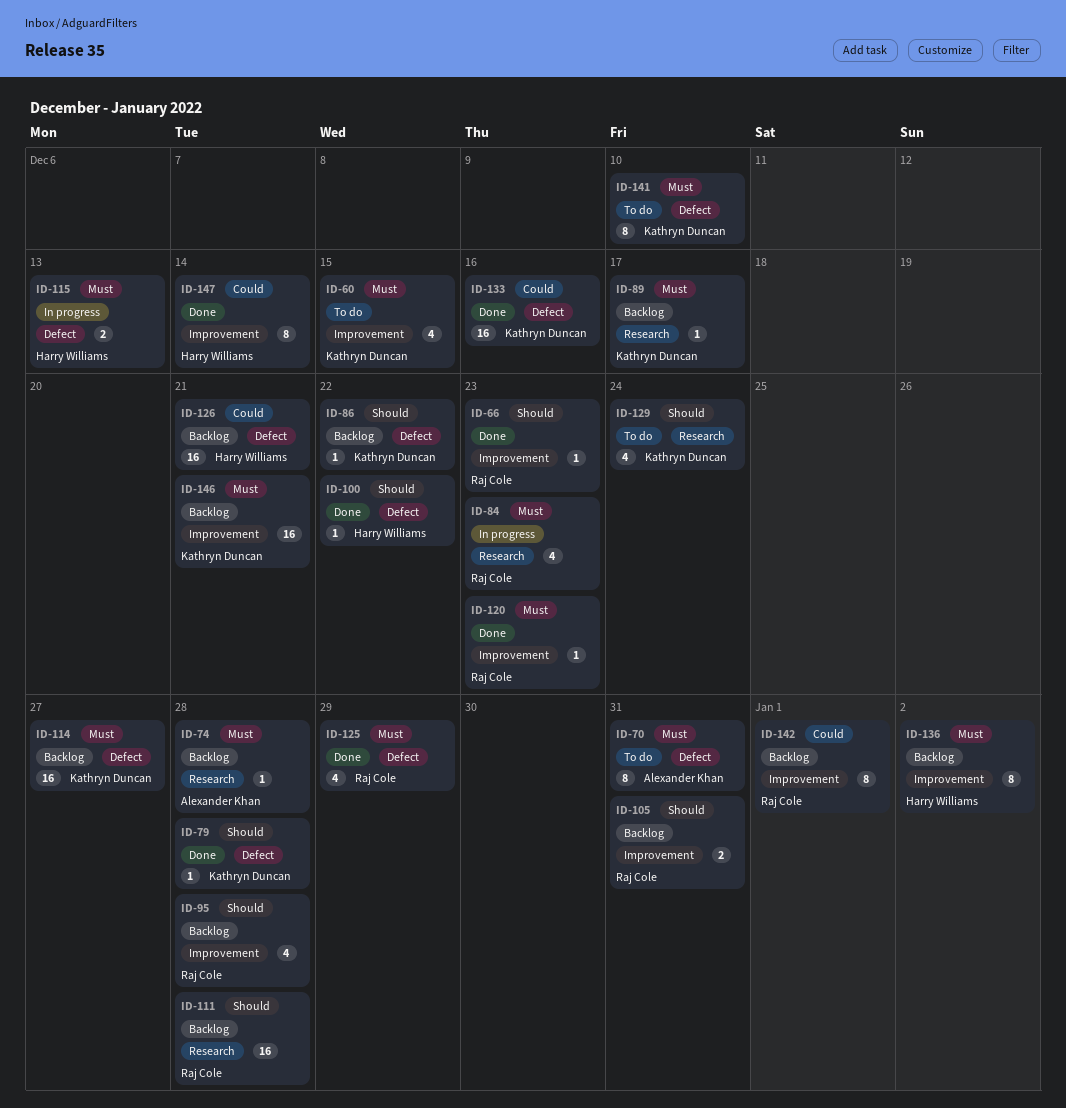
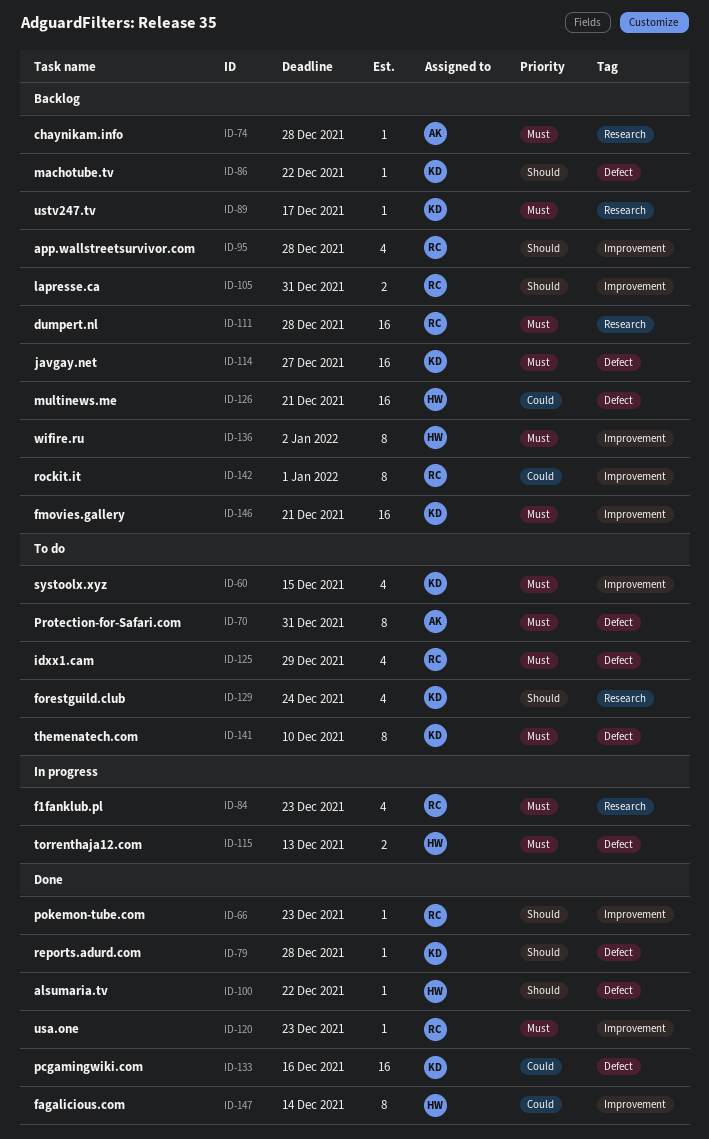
ID-111, priority: Should -> Must
ID-125, status: Done -> To do

